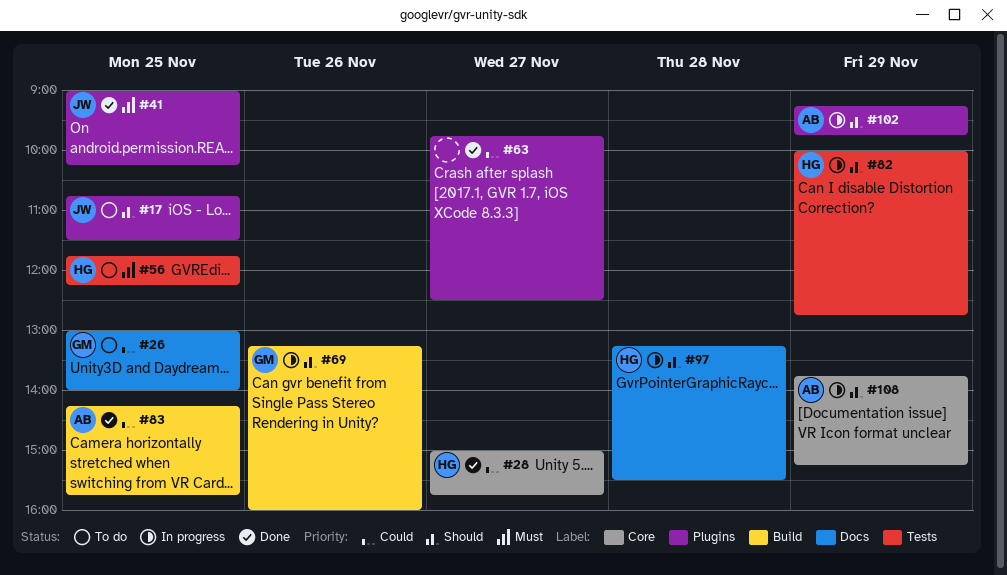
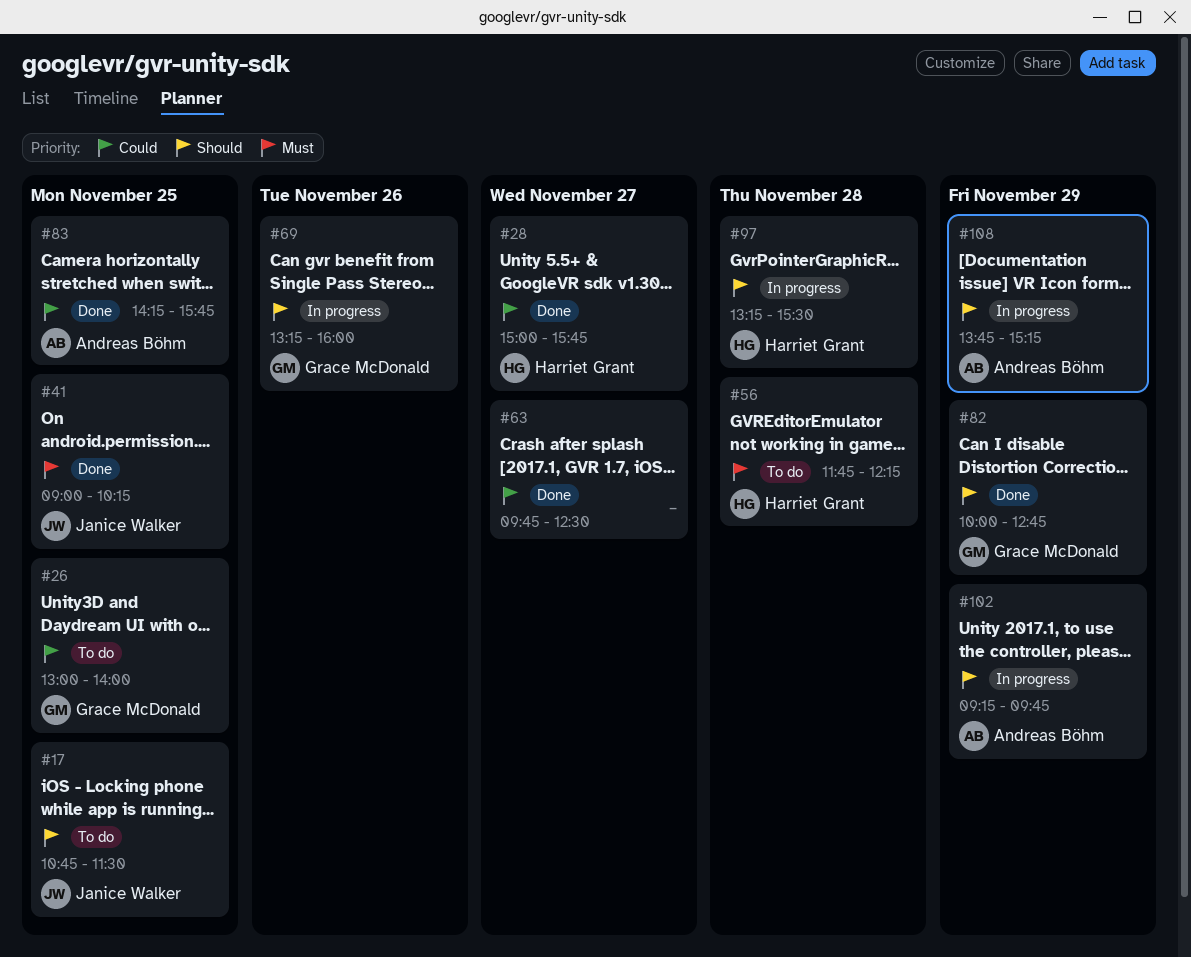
#56, day: Nov 25 -> Nov 28
#82, status: In progress -> Done
#82, owner: Harriet Grant -> Grace McDonald

